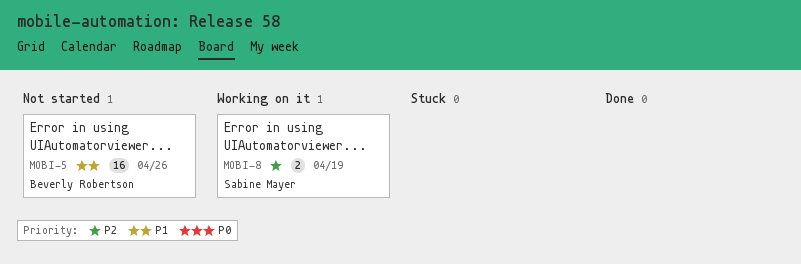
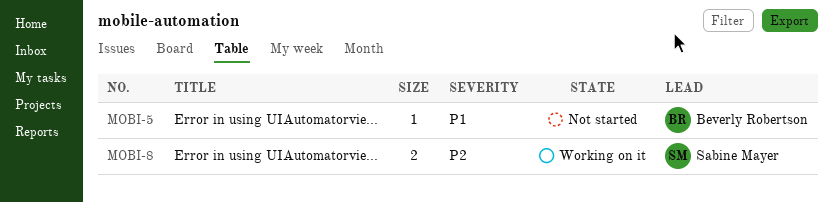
MOBI-5, estimate: 16 -> 1

